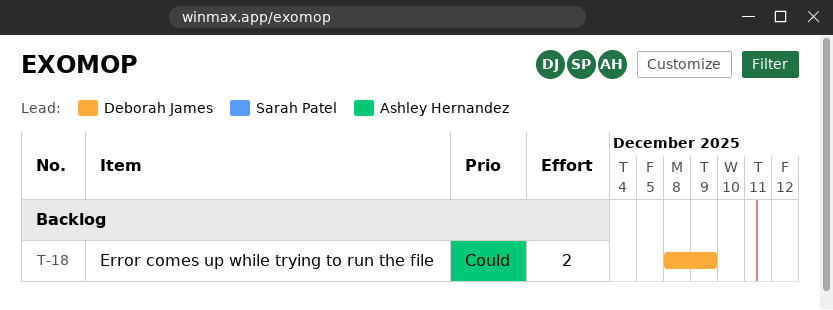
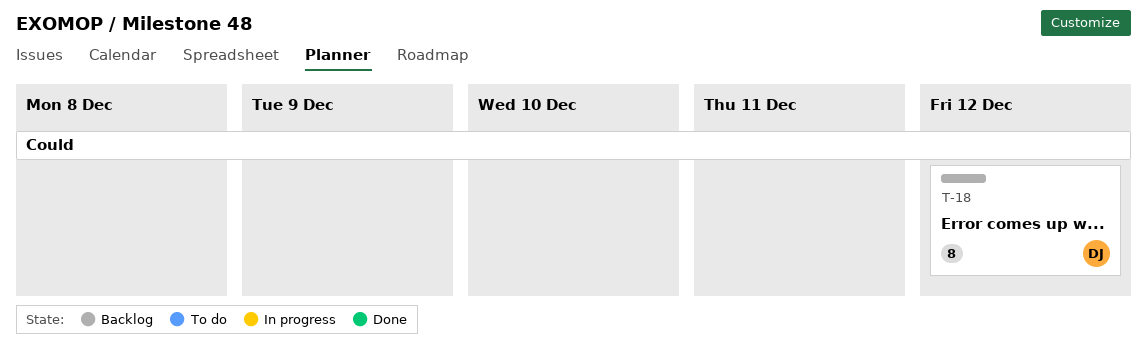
T-18, estimate: 2 -> 8
T-18, due: Dec 9 -> Dec 12

